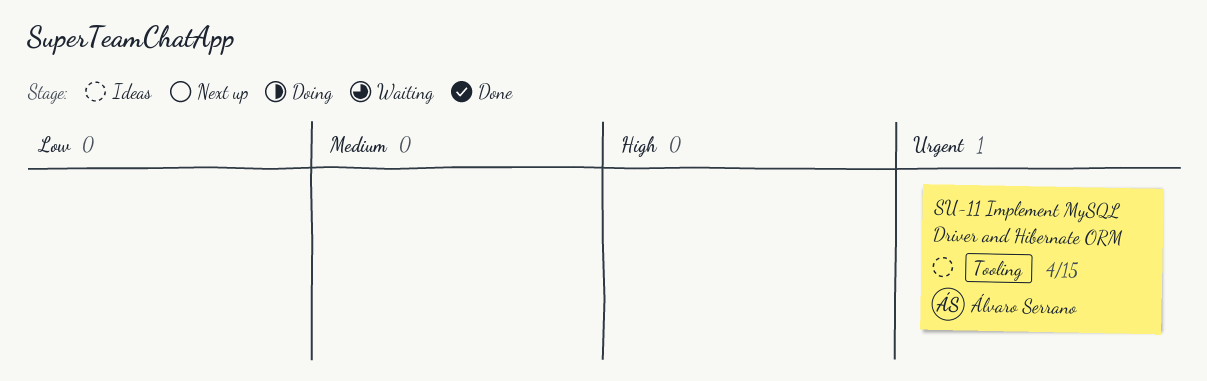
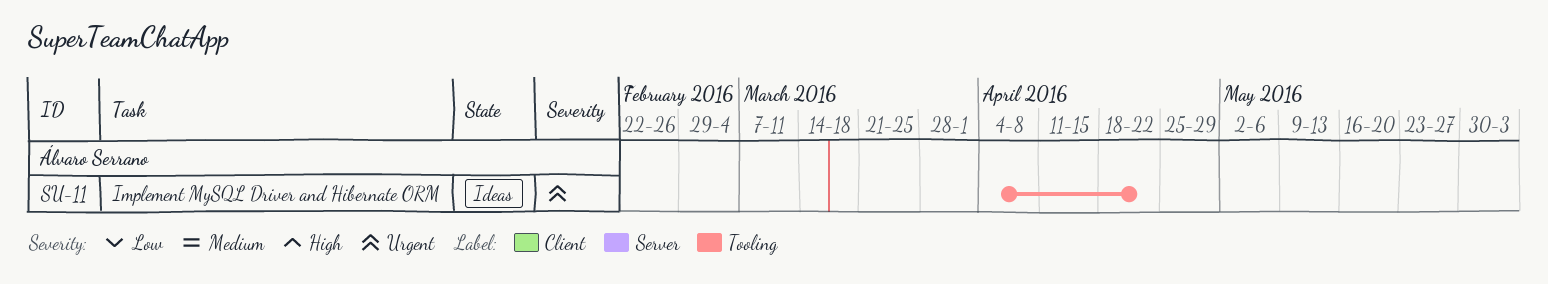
SU-11, due: Apr 15 -> Apr 22

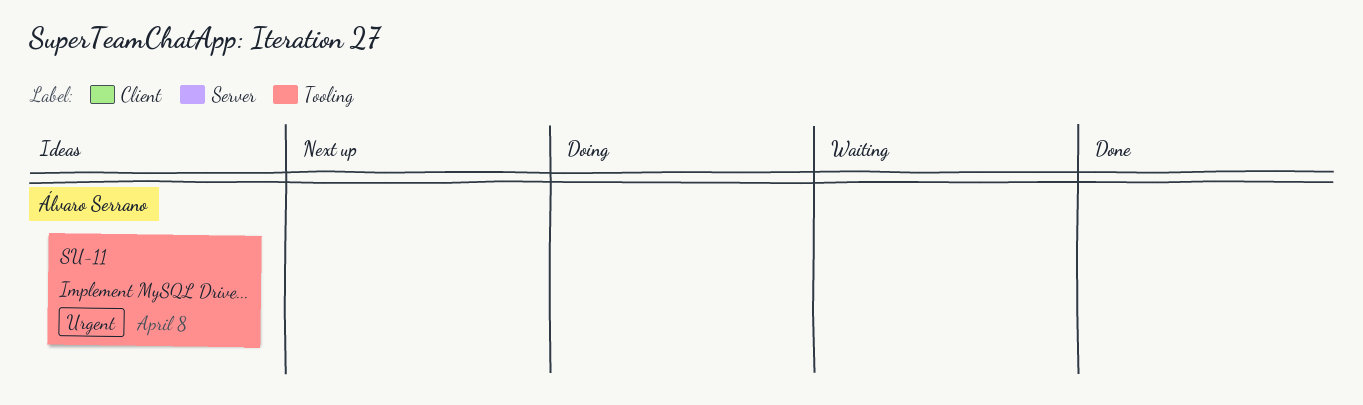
SU-11, due: Apr 22 -> Apr 8

